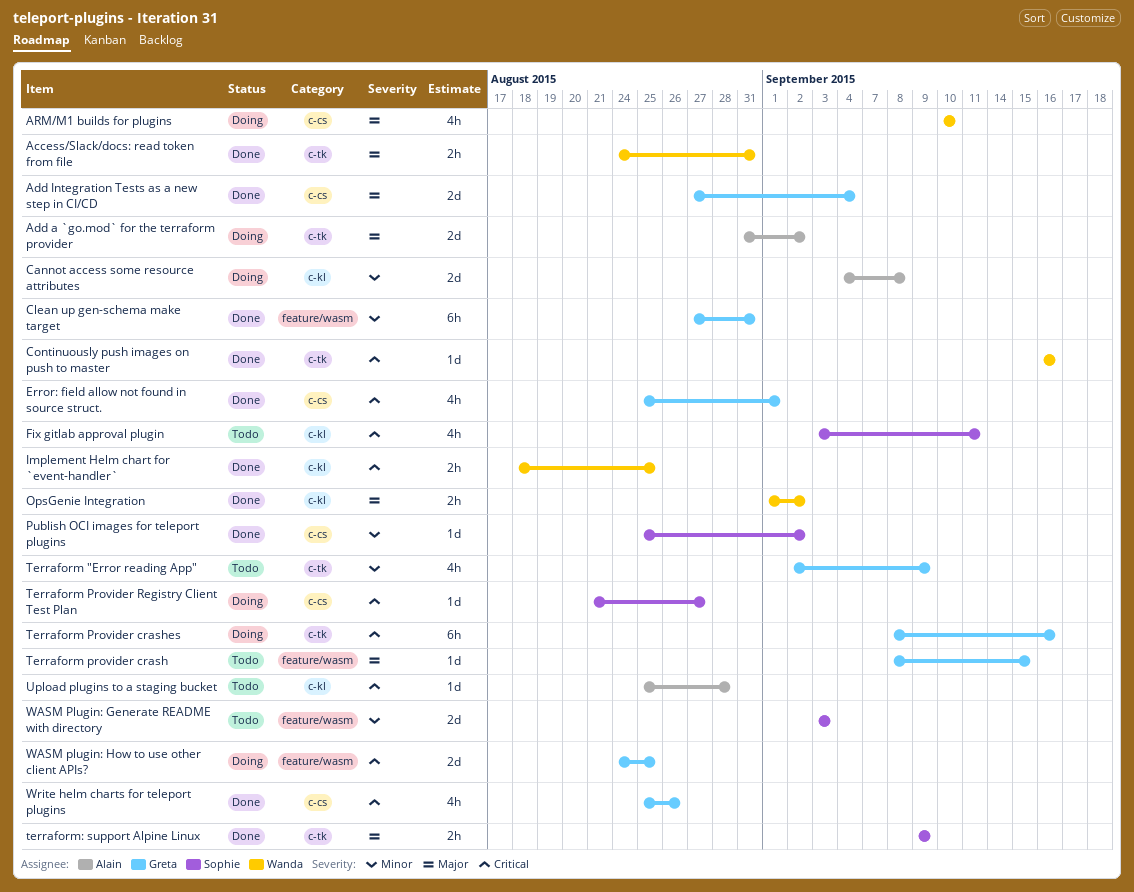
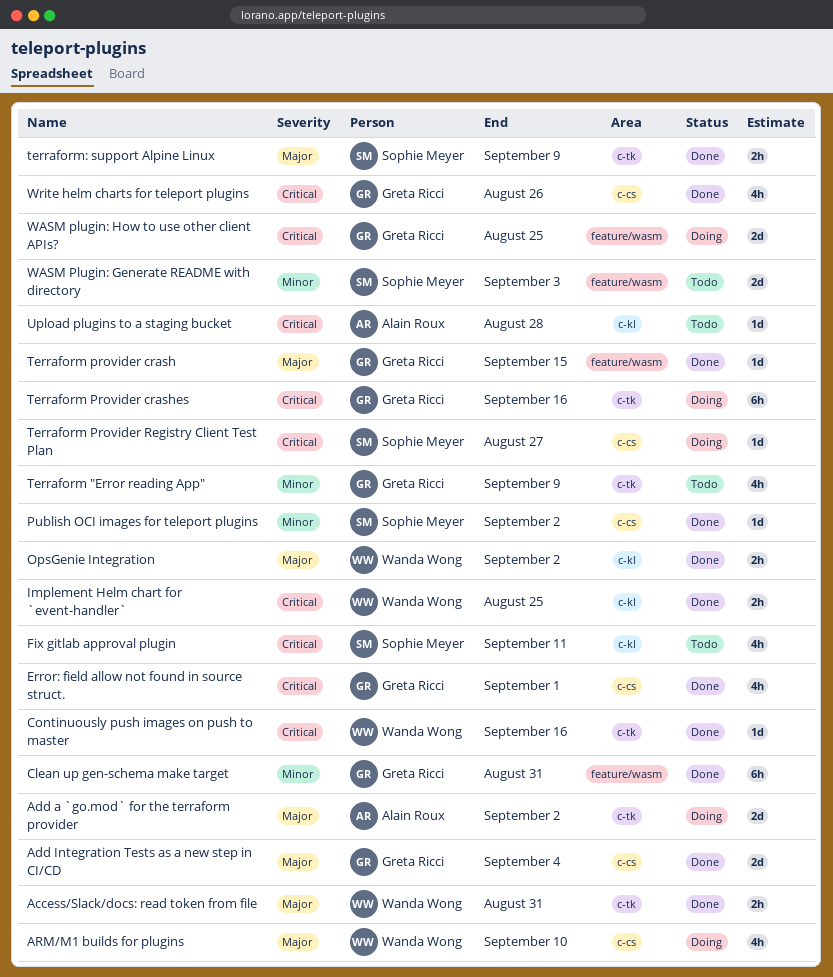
Cannot access some resource attributes: present -> none
Terraform provider crash, status: Todo -> Done

